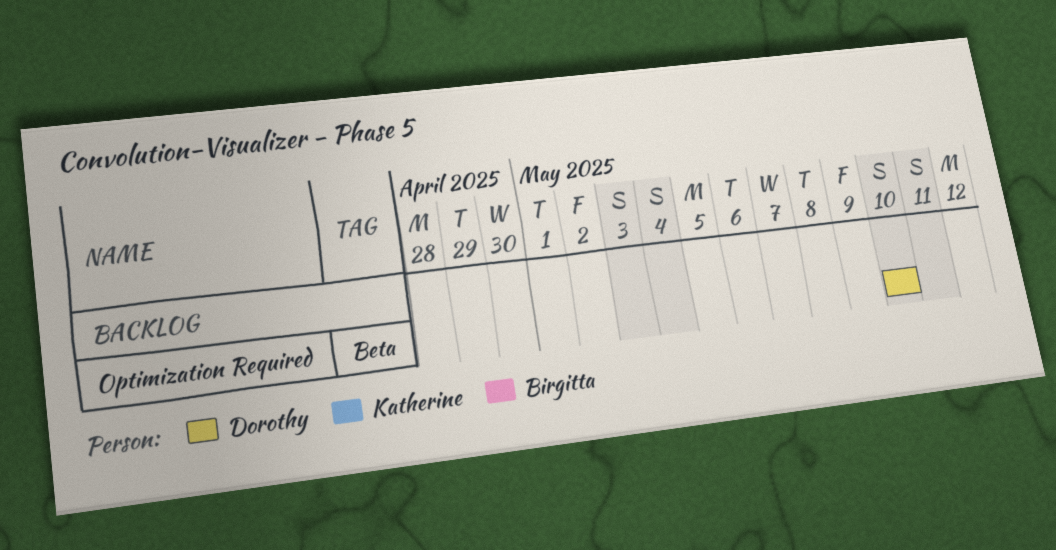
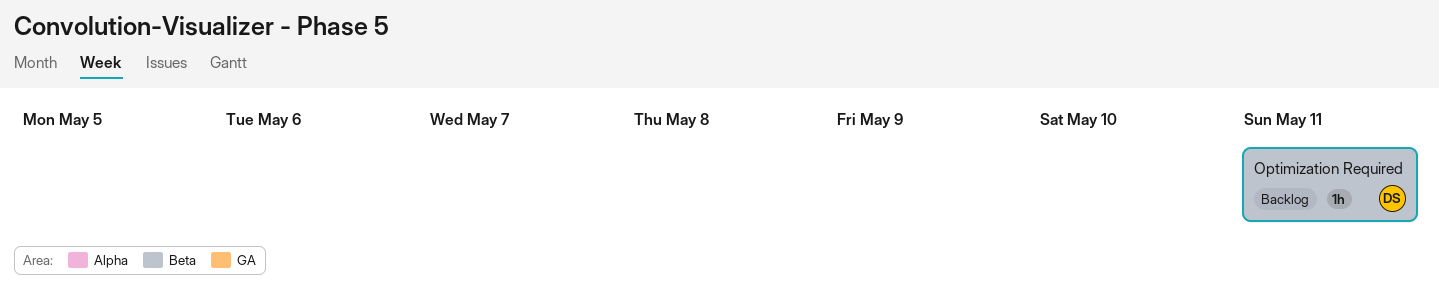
Optimization Required, due: May 10 -> May 11

